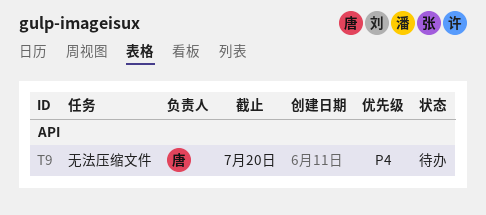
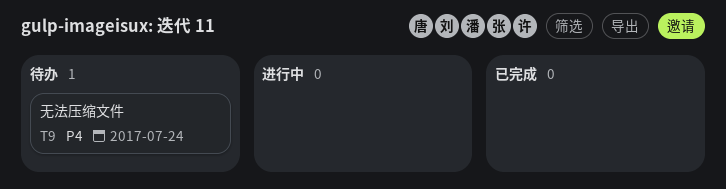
T9, due: Jul 20 -> Jul 24

